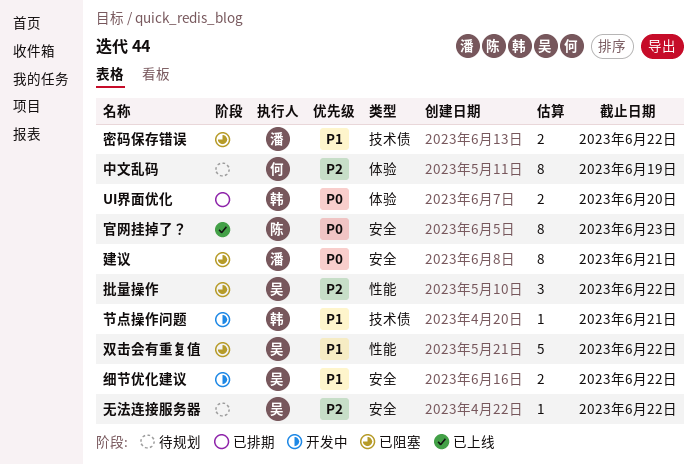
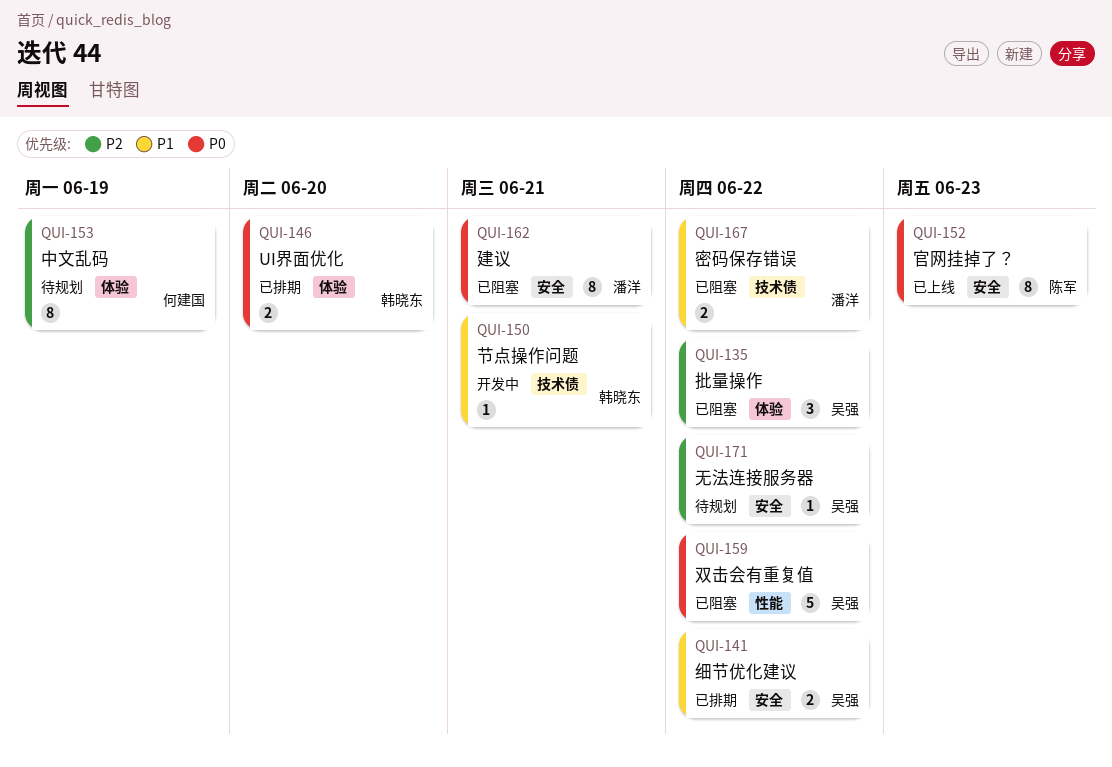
双击会有重复值, priority: P1 -> P0
批量操作, label: 性能 -> 体验
细节优化建议, status: 开发中 -> 已排期

